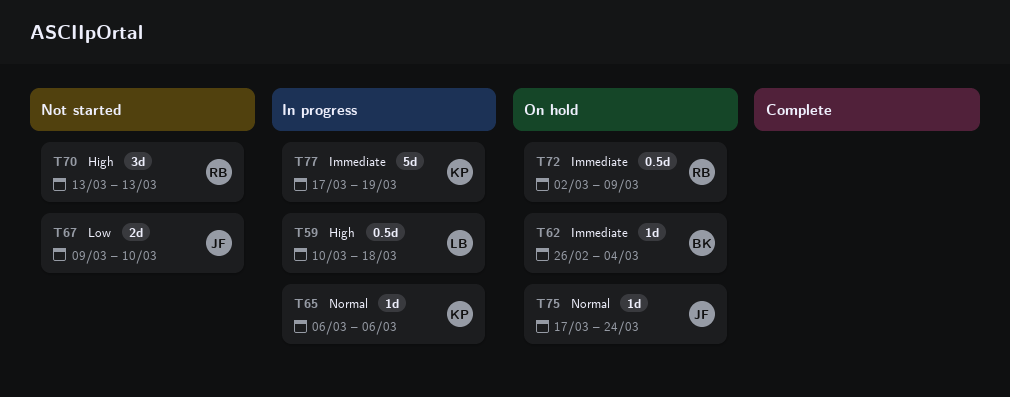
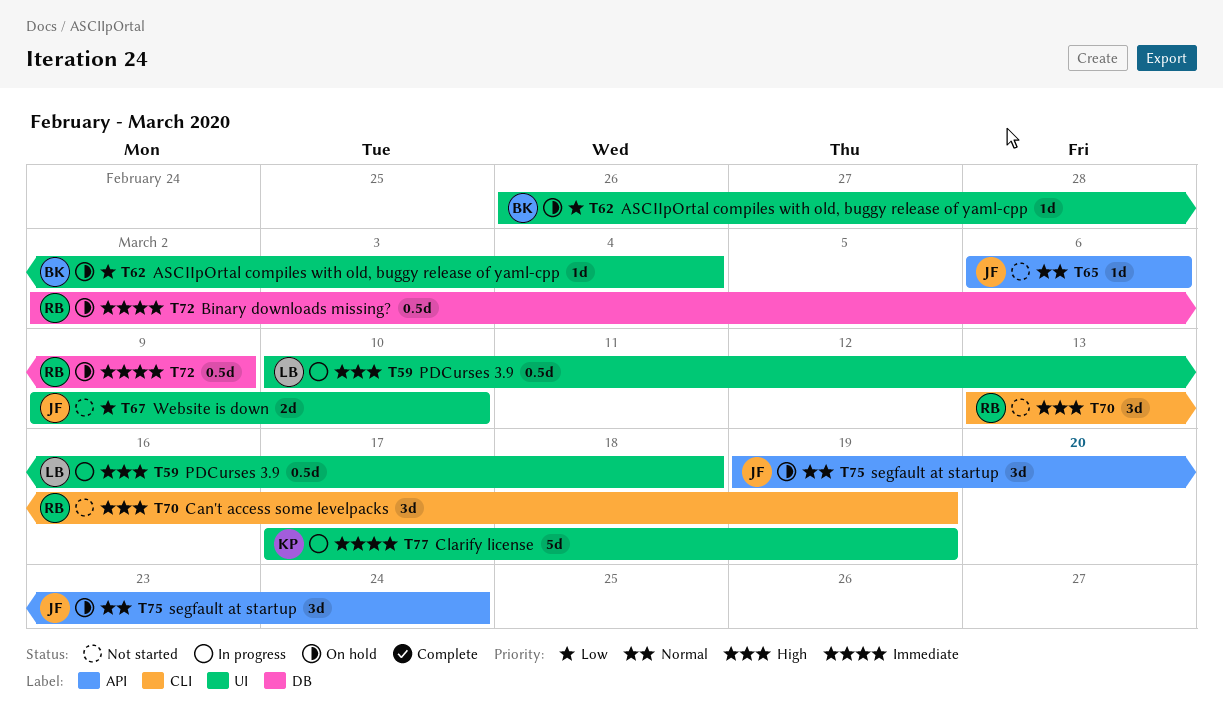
T62, priority: Immediate -> Low
T65, status: In progress -> Not started
T65, owner: KP -> JF
T70, due: Mar 13 -> Mar 19
T75, estimate: 1d -> 3d
T75, start: Mar 17 -> Mar 19

